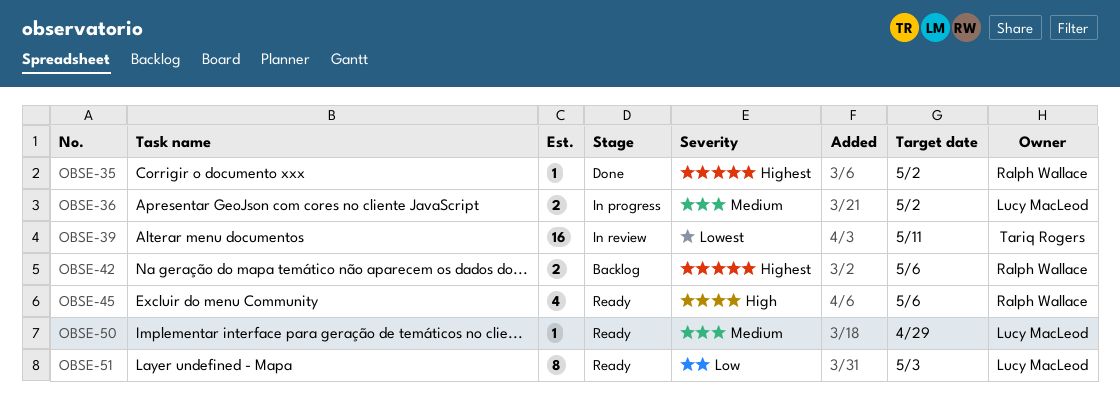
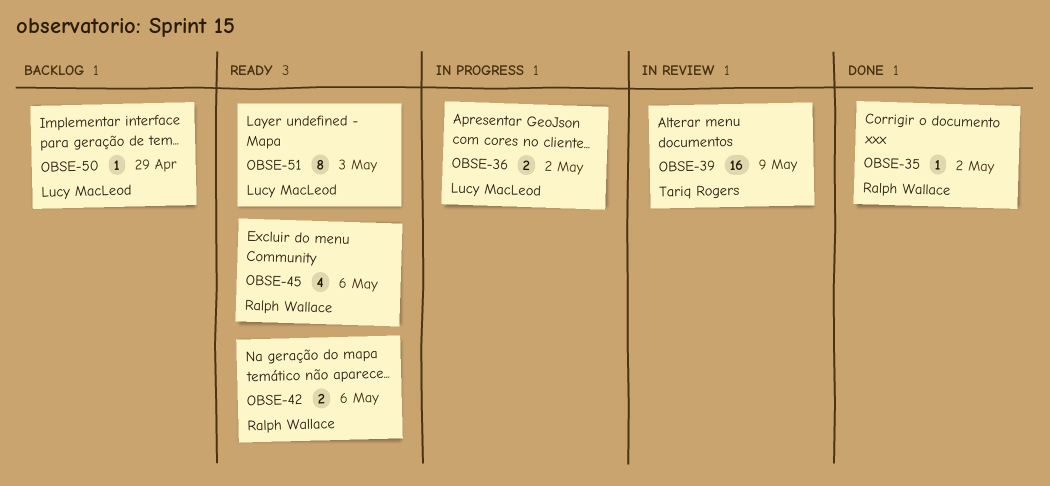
OBSE-39, due: May 11 -> May 9
OBSE-42, status: Backlog -> Ready
OBSE-50, status: Ready -> Backlog

